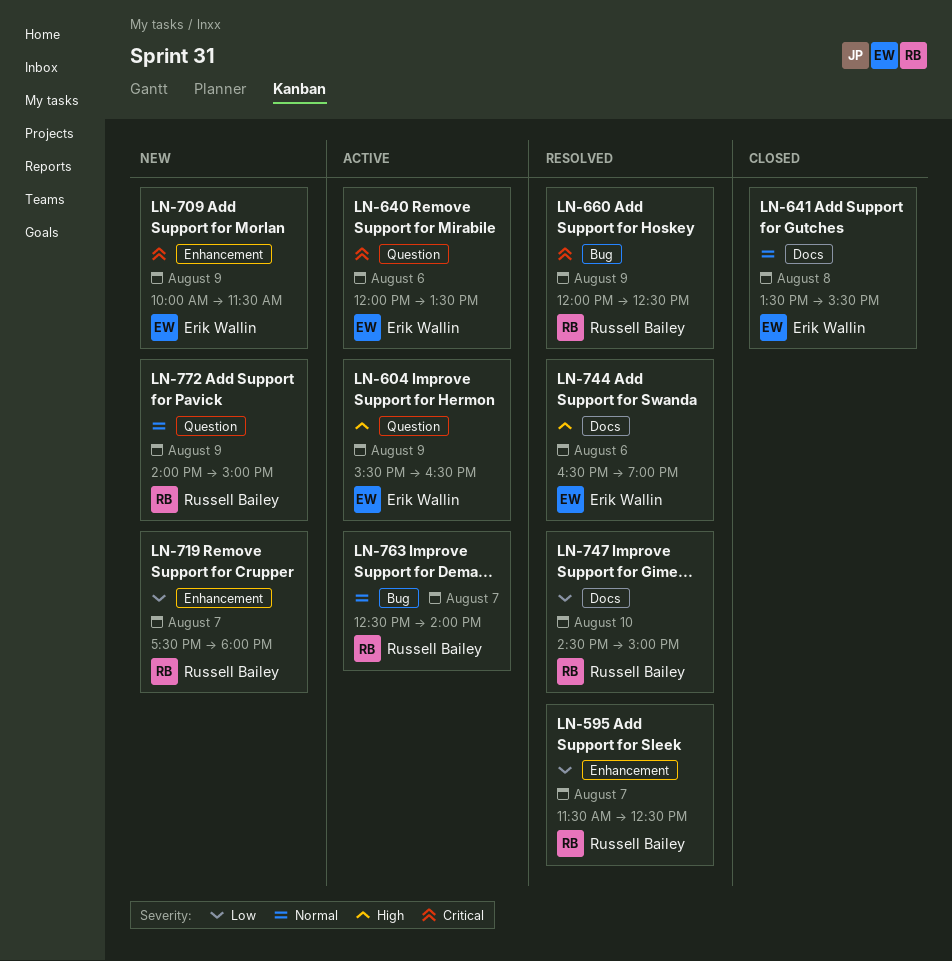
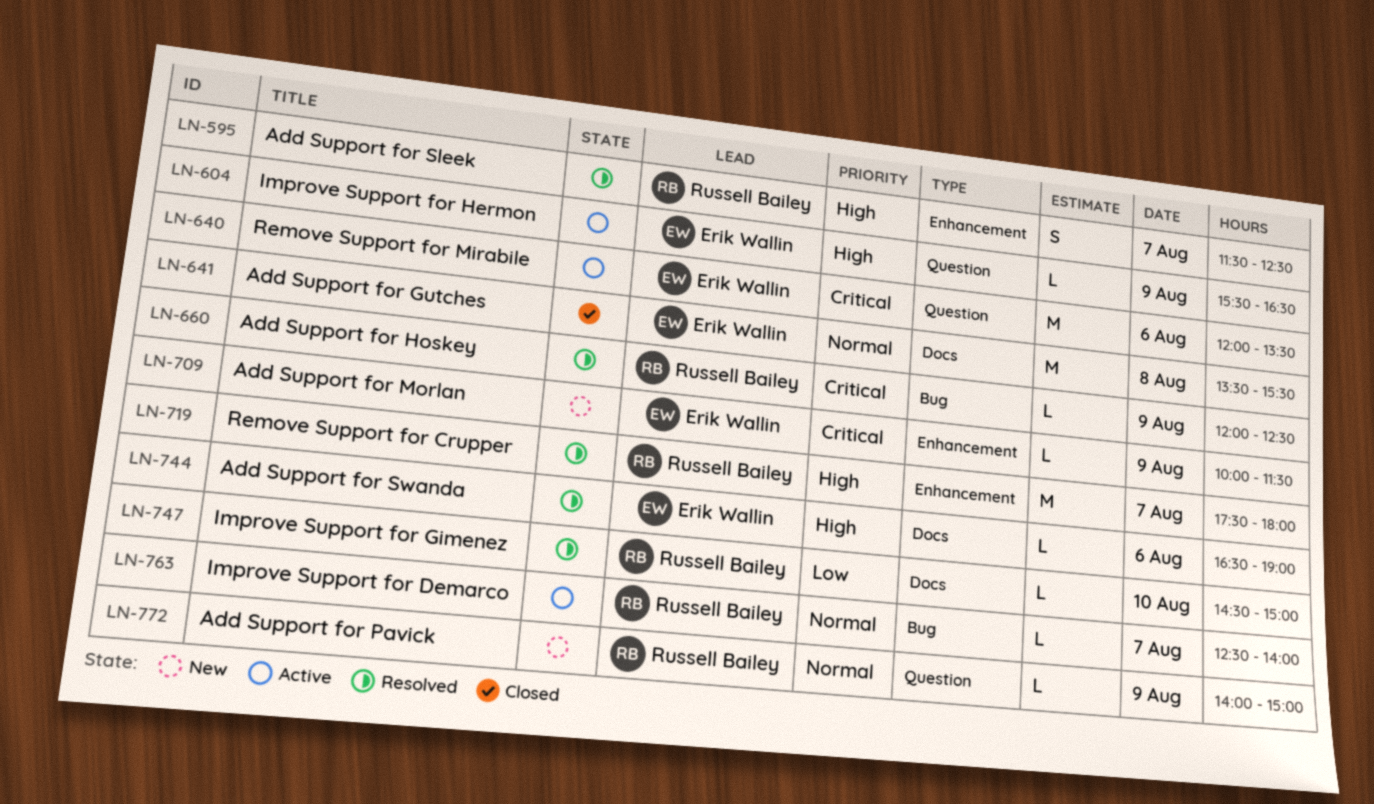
LN-595, priority: Low -> High
LN-719, status: New -> Resolved
LN-719, priority: Low -> High

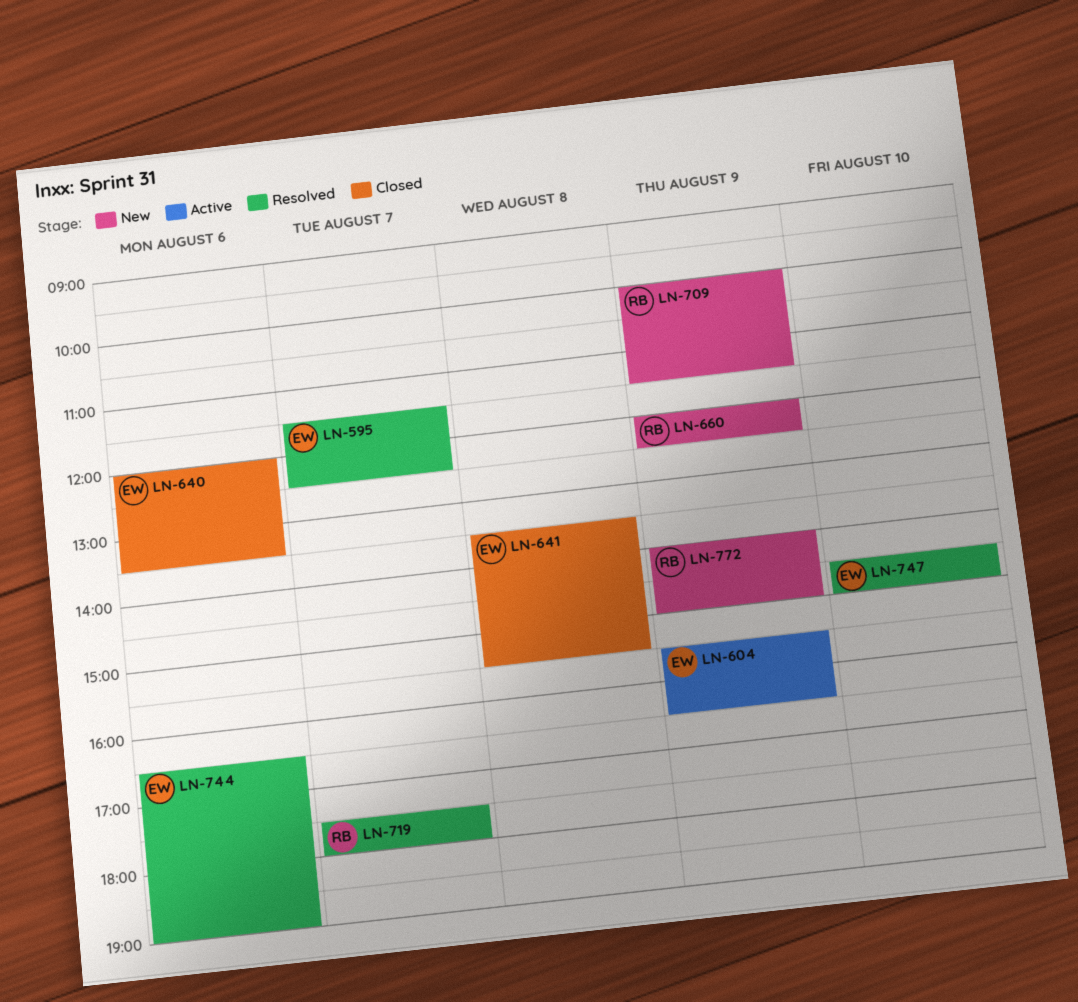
LN-595, owner: Russell Bailey -> Erik Wallin
LN-640, status: Active -> Closed
LN-660, status: Resolved -> New
LN-709, owner: Erik Wallin -> Russell Bailey
LN-747, owner: Russell Bailey -> Erik Wallin
LN-763: present -> none

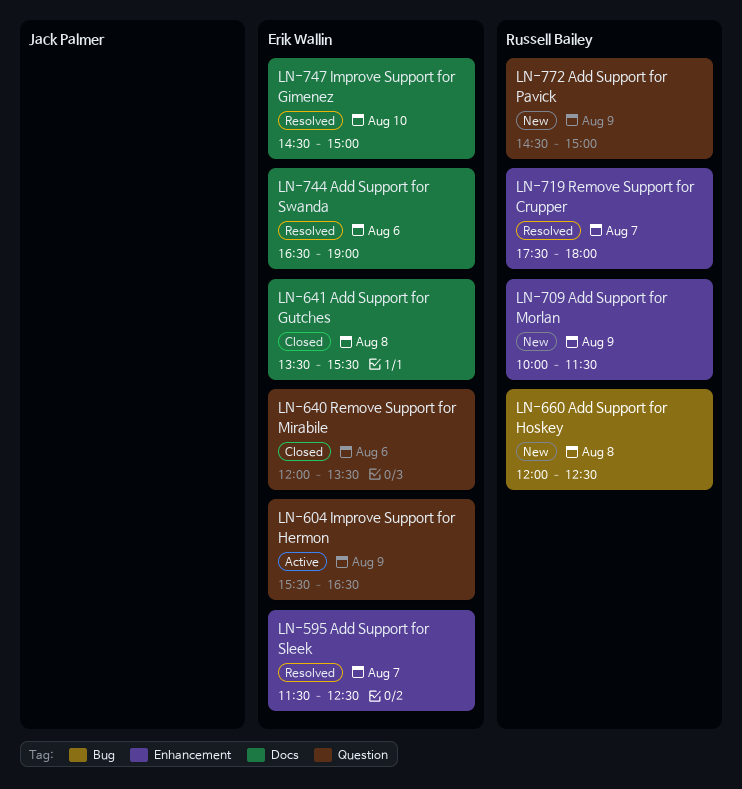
LN-660, day: Aug 9 -> Aug 8
LN-772, begins: 14:00 -> 14:30

